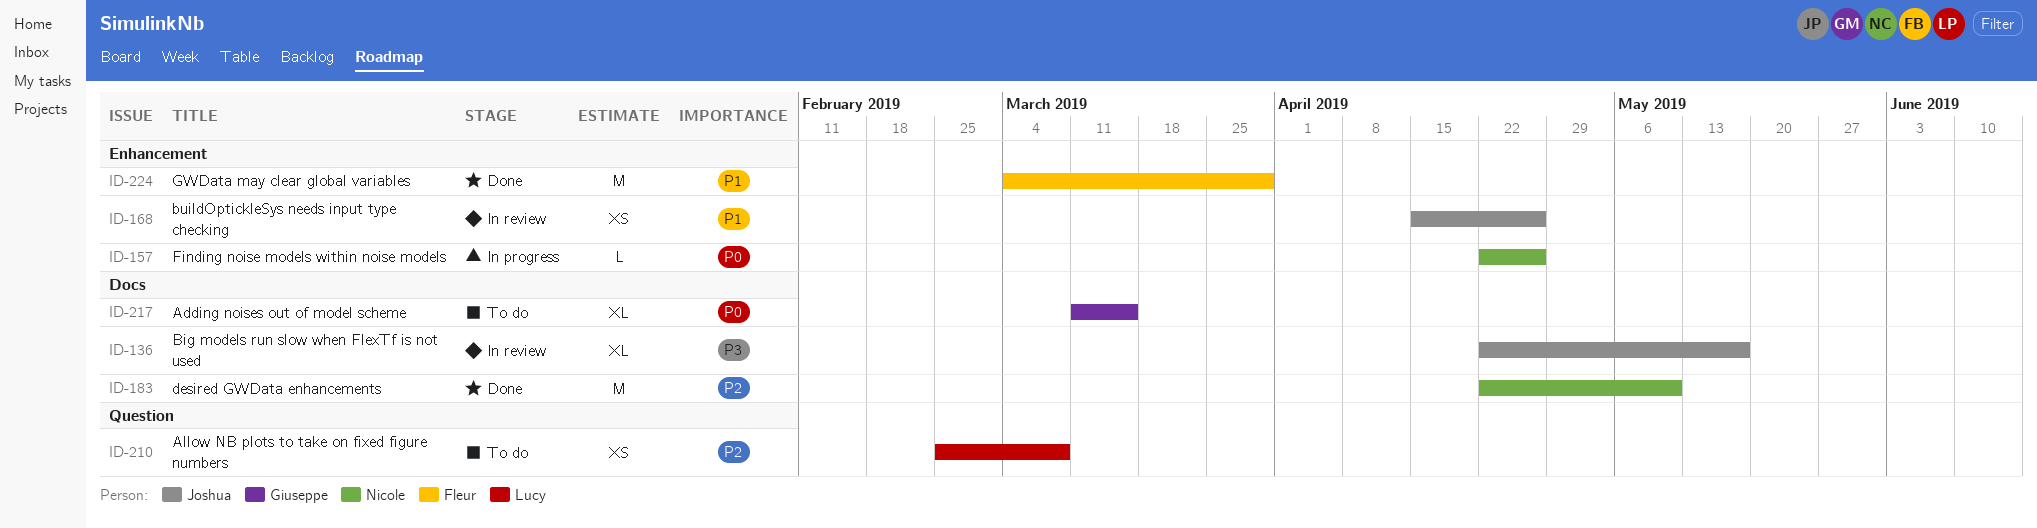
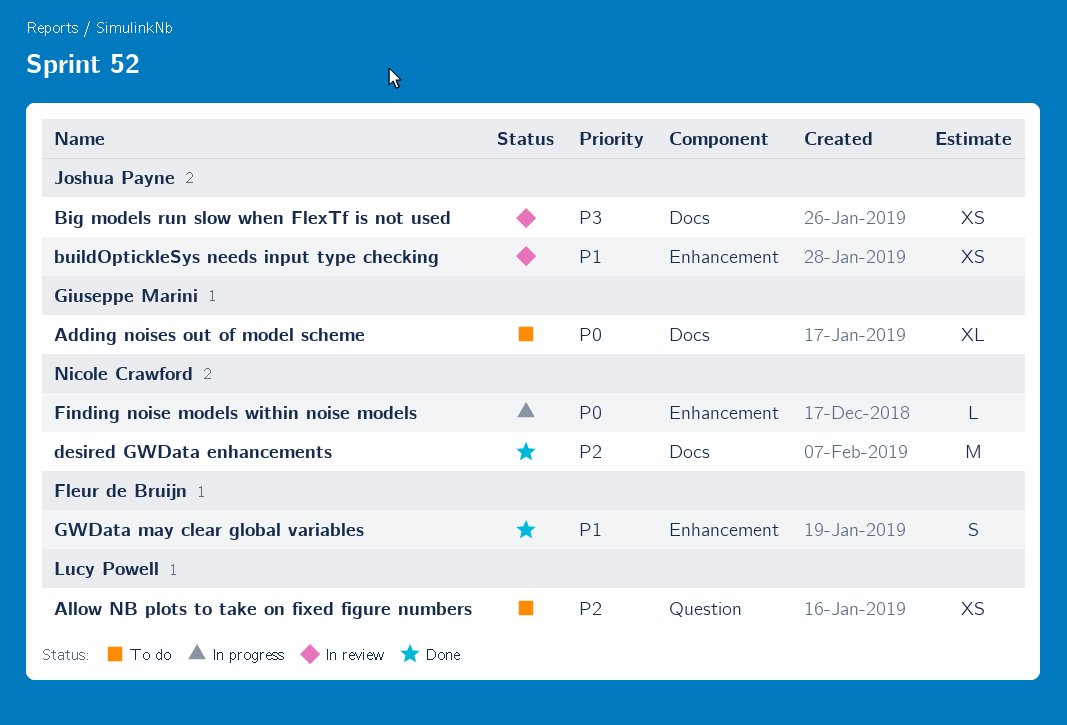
Big models run slow when FlexTf is not used, estimate: XL -> XS
GWData may clear global variables, estimate: M -> S

